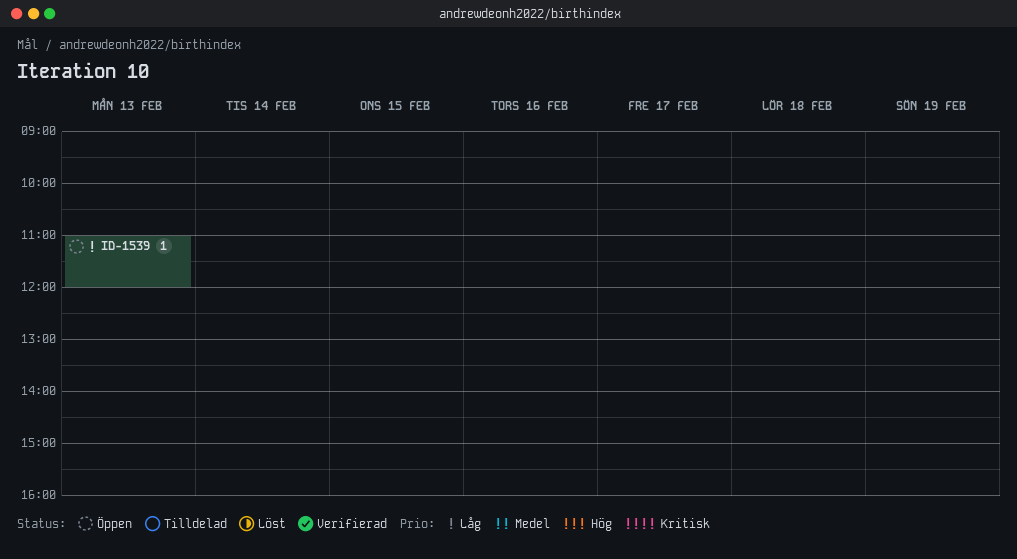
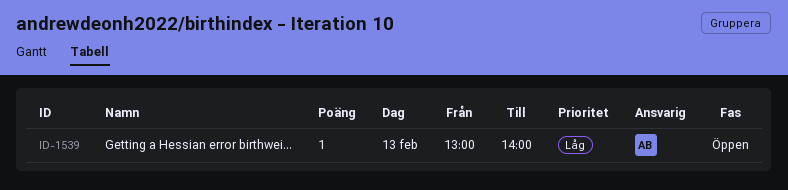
ID-1539, begins: 11:00 -> 13:00
ID-1539, ends: 12:00 -> 14:00

